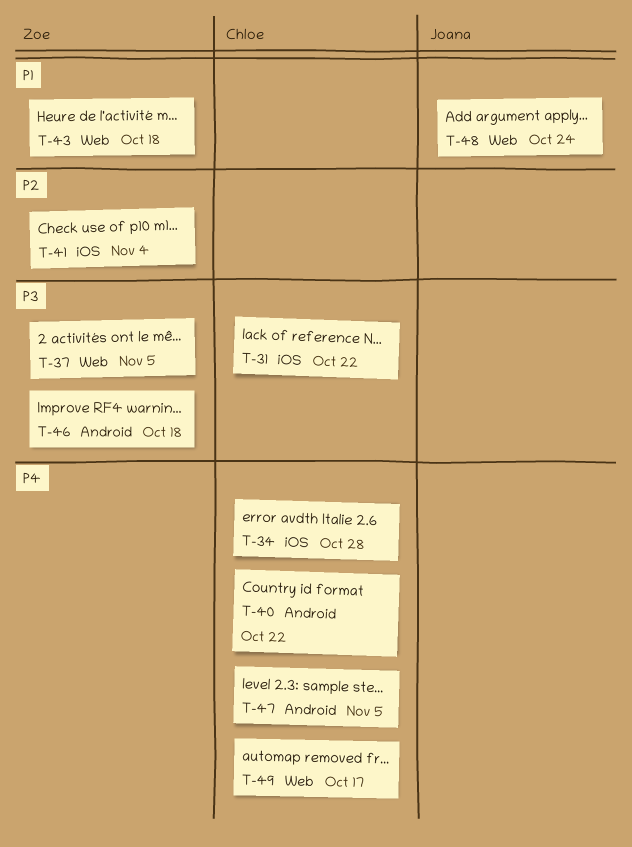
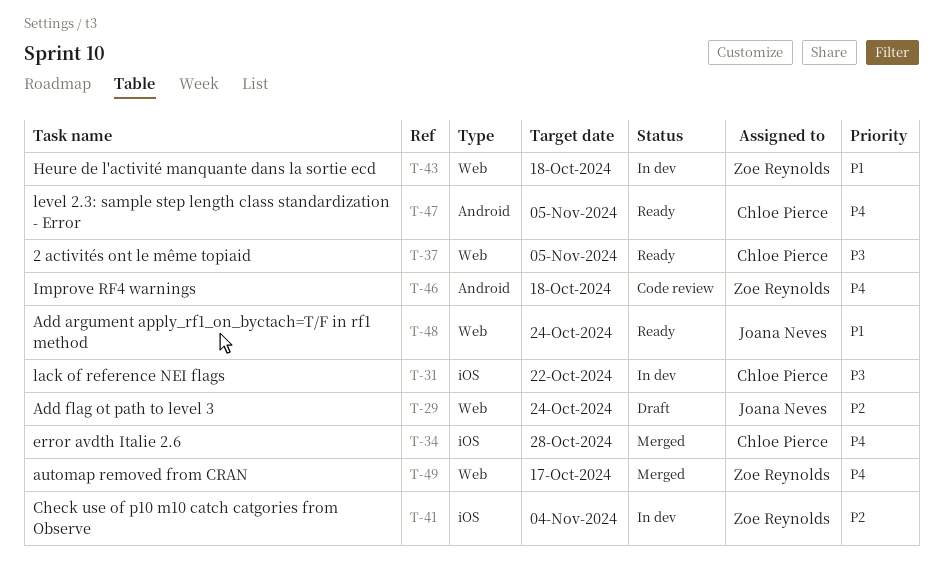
T-29: none -> present
T-37, owner: Zoe Reynolds -> Chloe Pierce
T-40: present -> none
T-46, priority: P3 -> P4
T-49, owner: Chloe Pierce -> Zoe Reynolds

